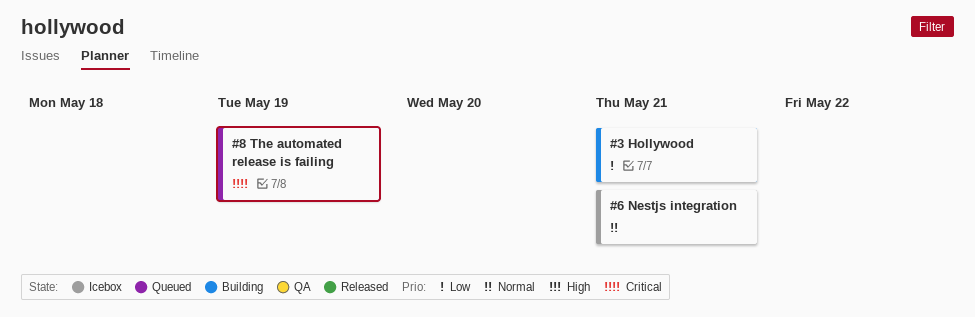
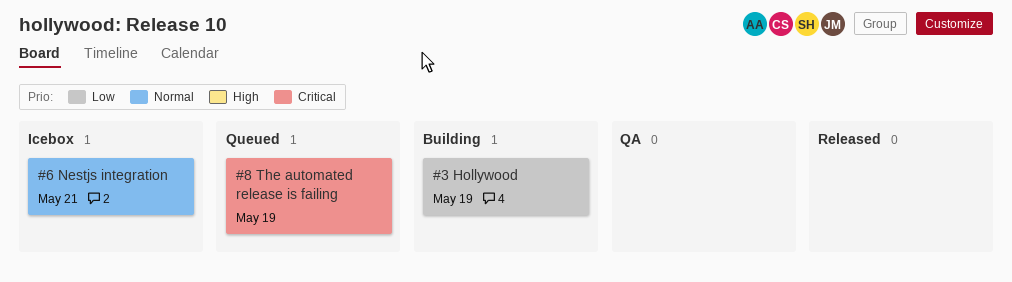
#3, due: May 21 -> May 19

